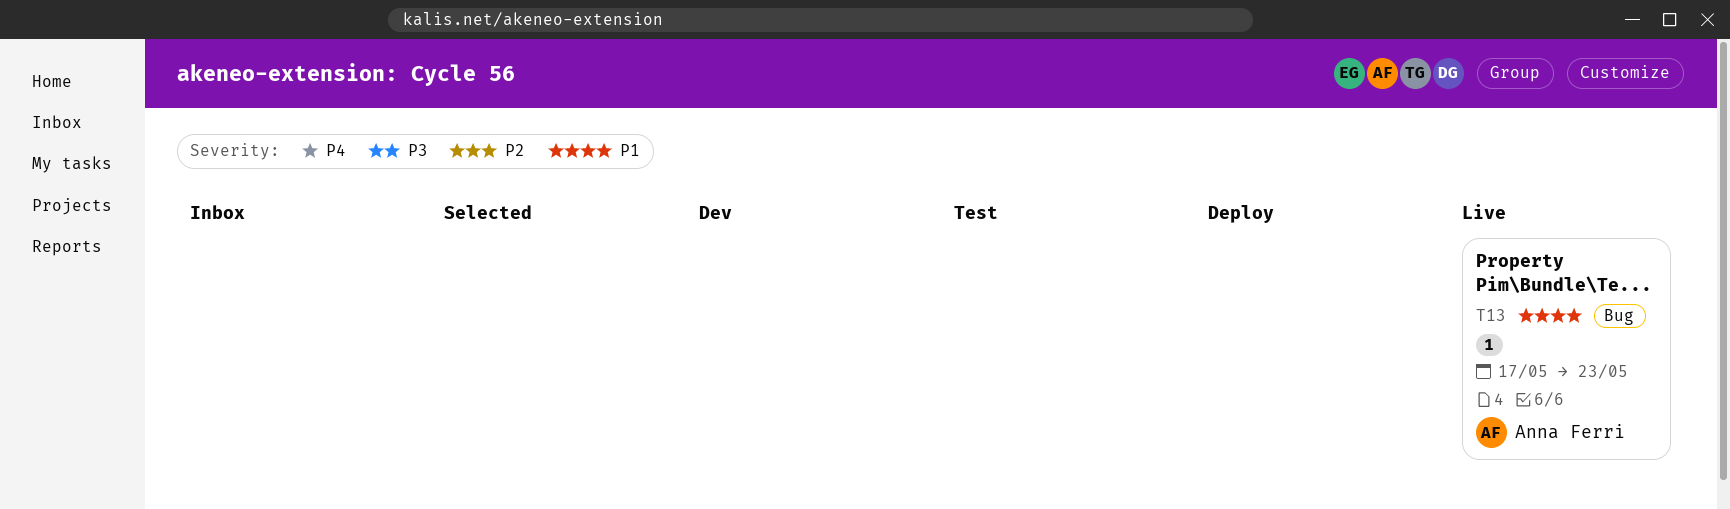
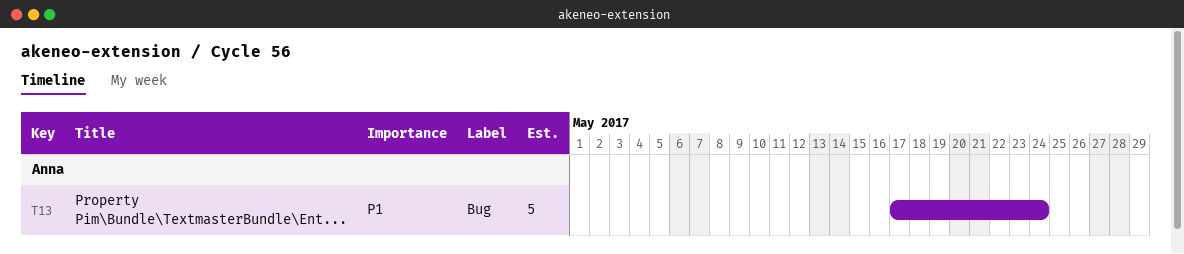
T13, estimate: 1 -> 5
T13, due: May 23 -> May 24

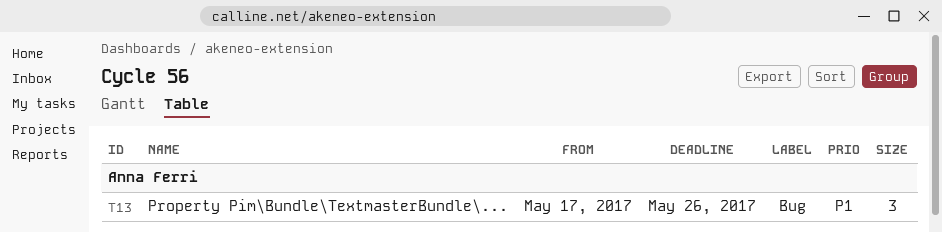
T13, estimate: 5 -> 3
T13, due: May 24 -> May 26

